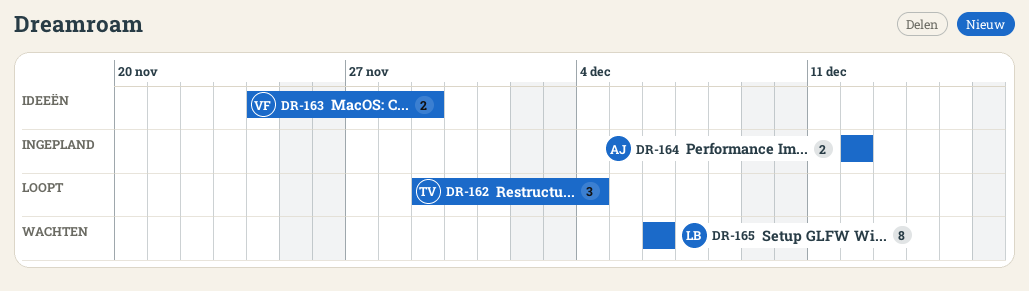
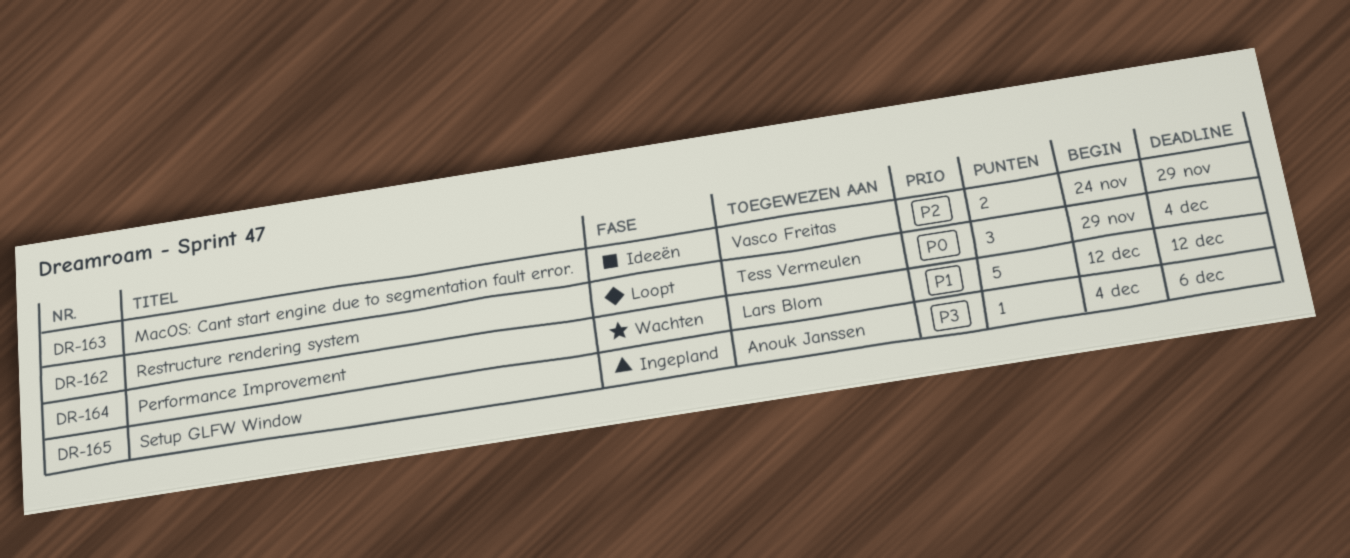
DR-164, status: Ingepland -> Wachten
DR-164, owner: Anouk Janssen -> Lars Blom
DR-164, estimate: 2 -> 5
DR-165, status: Wachten -> Ingepland
DR-165, owner: Lars Blom -> Anouk Janssen
DR-165, estimate: 8 -> 1
DR-165, start: Dec 6 -> Dec 4

